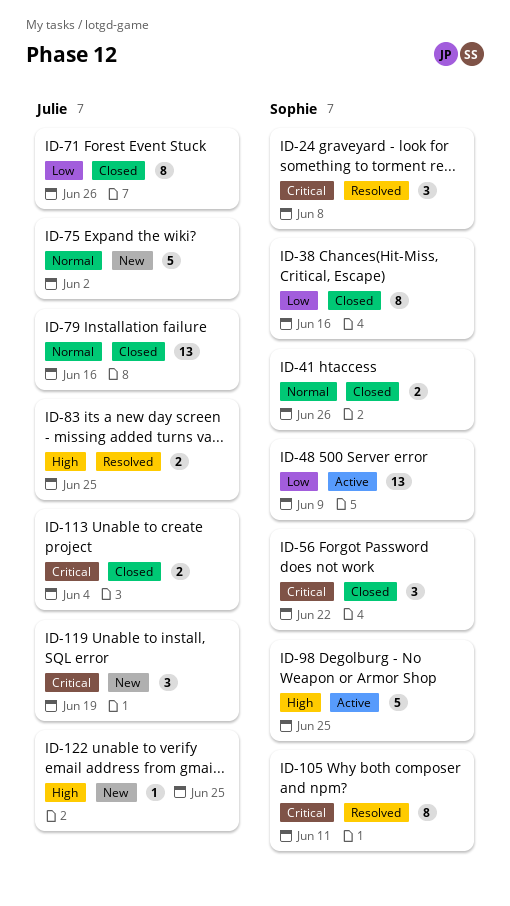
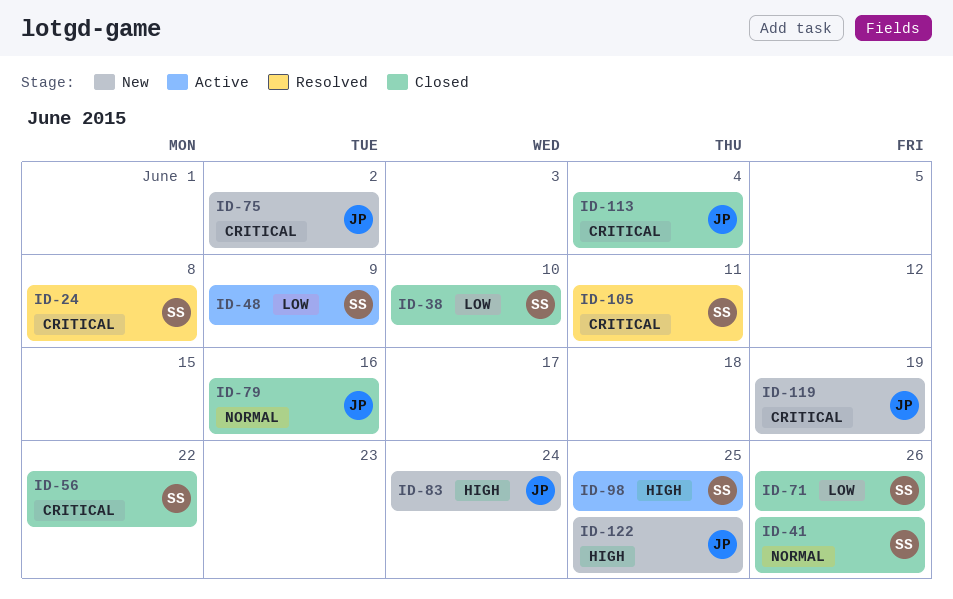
ID-38, due: Jun 16 -> Jun 10
ID-71, owner: Julie -> Sophie
ID-75, priority: Normal -> Critical
ID-83, status: Resolved -> New
ID-83, due: Jun 25 -> Jun 24

